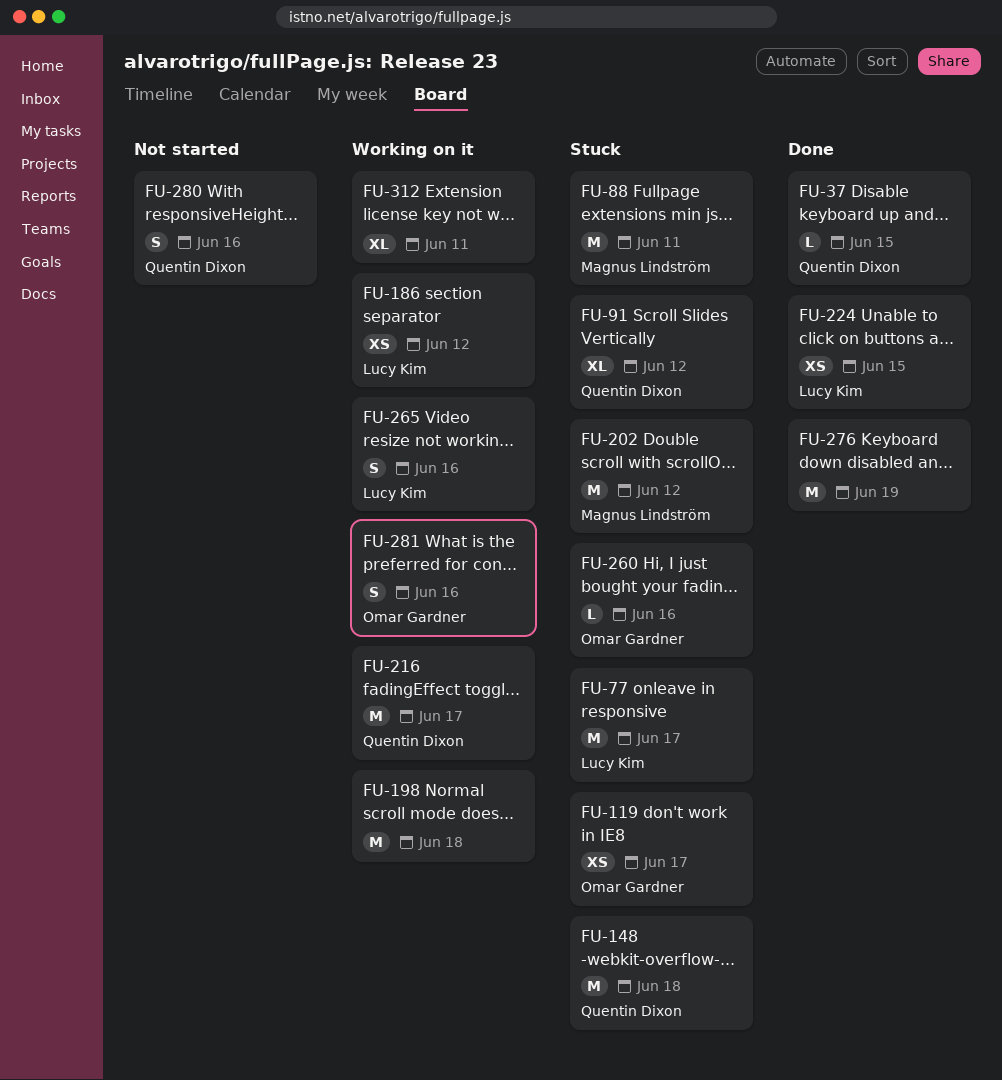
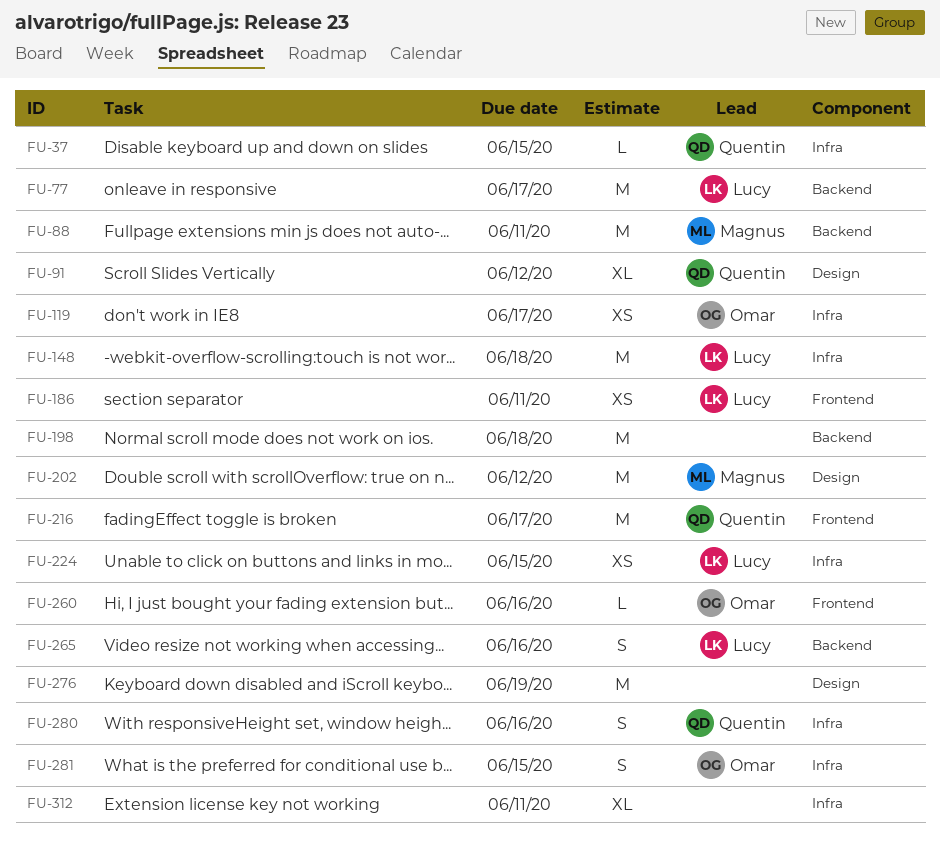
FU-148, owner: Quentin Dixon -> Lucy Kim
FU-186, due: Jun 12 -> Jun 11
FU-281, due: Jun 16 -> Jun 15

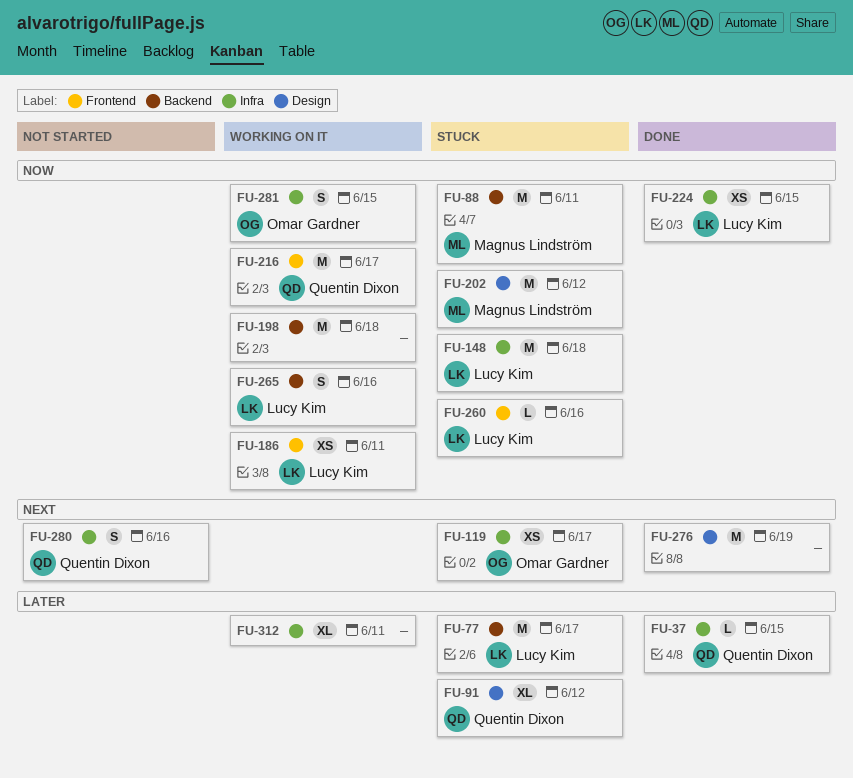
FU-260, owner: Omar Gardner -> Lucy Kim

